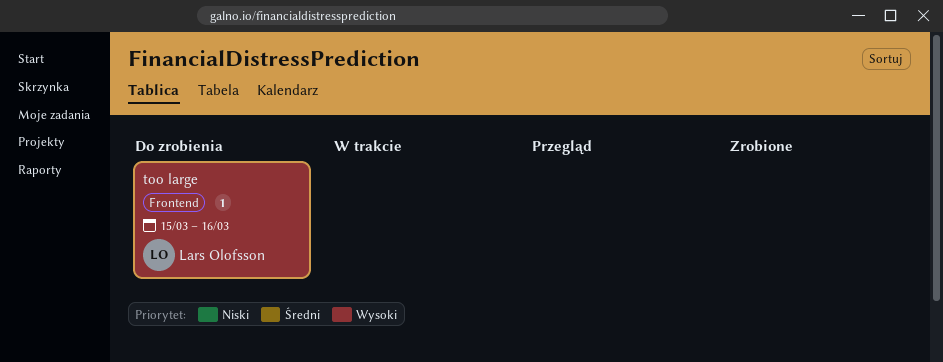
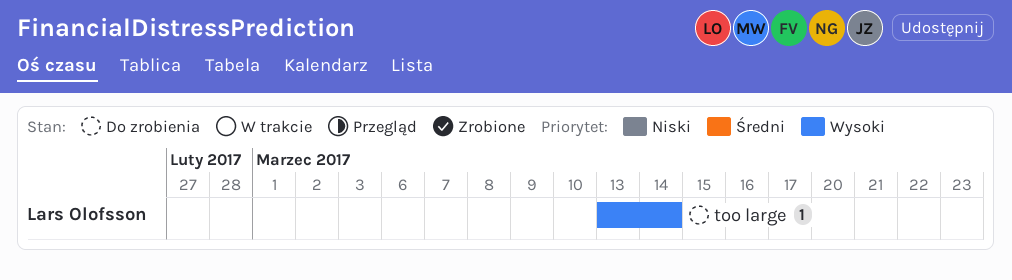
too large, start: Mar 15 -> Mar 13
too large, due: Mar 16 -> Mar 14

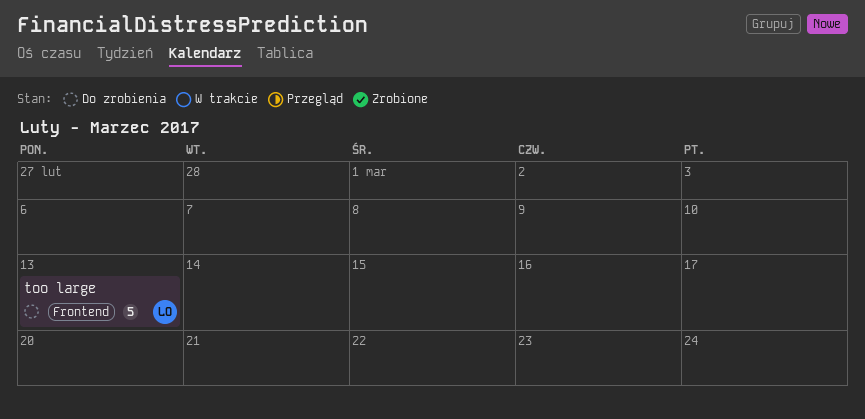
too large, estimate: 1 -> 5
too large, due: Mar 14 -> Mar 13

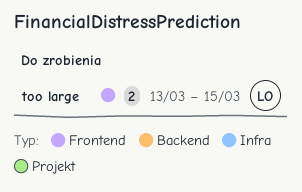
too large, estimate: 5 -> 2
too large, due: Mar 13 -> Mar 15

